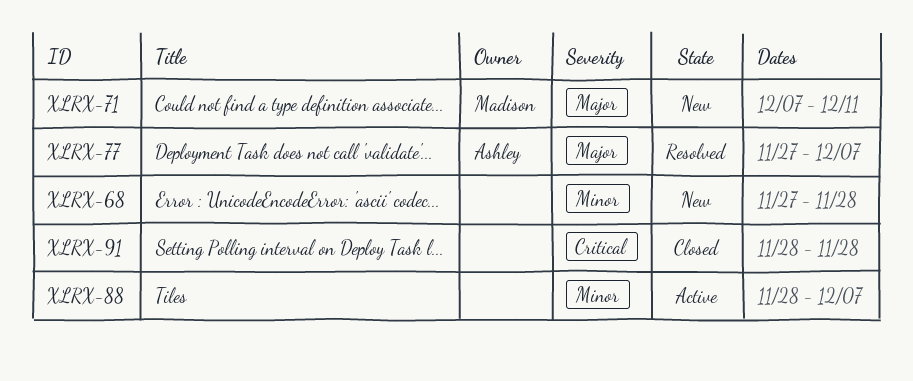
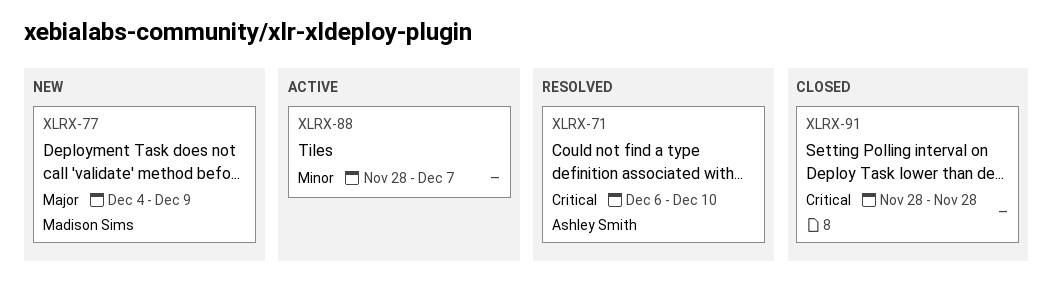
XLRX-68: present -> none
XLRX-71, status: New -> Resolved
XLRX-71, owner: Madison Sims -> Ashley Smith
XLRX-71, priority: Major -> Critical
XLRX-71, start: Dec 7 -> Dec 6
XLRX-71, due: Dec 11 -> Dec 10
XLRX-77, status: Resolved -> New
XLRX-77, owner: Ashley Smith -> Madison Sims
XLRX-77, start: Nov 27 -> Dec 4
XLRX-77, due: Dec 7 -> Dec 9

